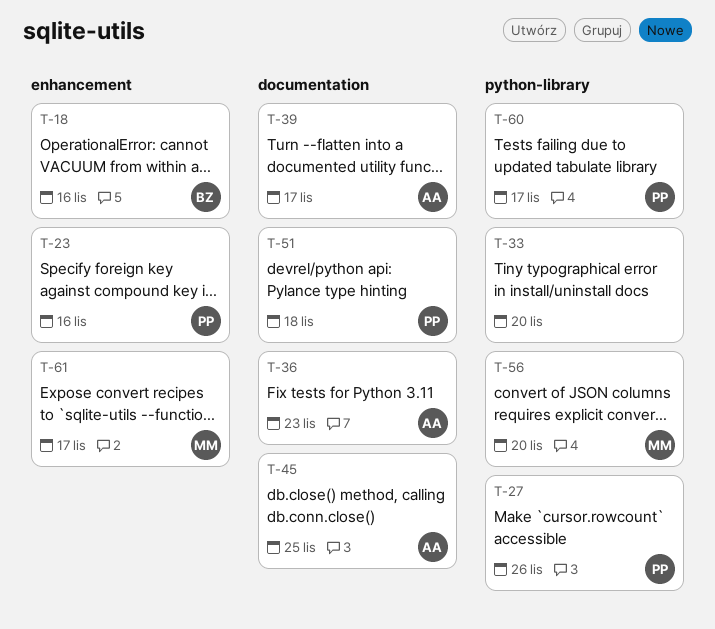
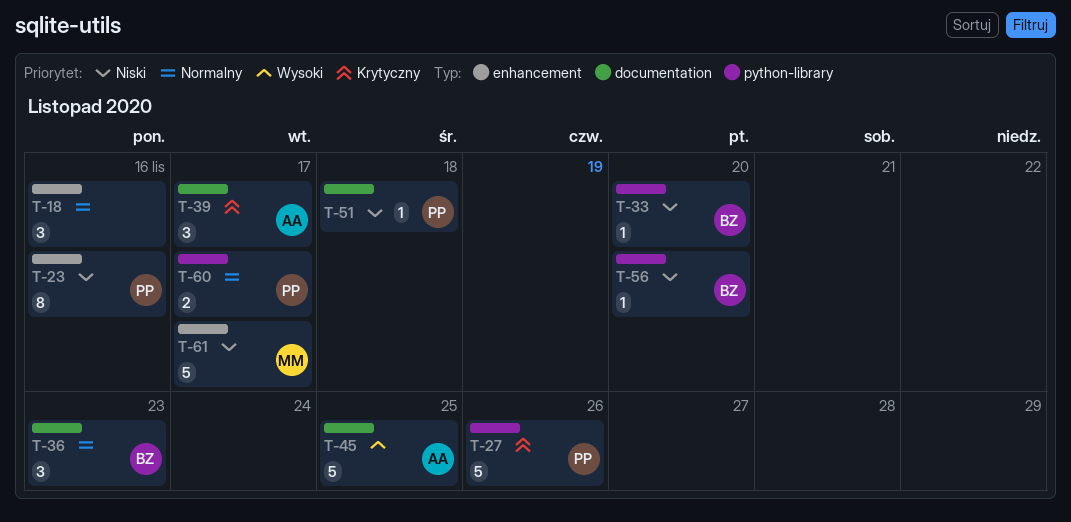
T-18, owner: BZ -> none
T-33, owner: none -> BZ
T-36, owner: AA -> BZ
T-56, owner: MM -> BZ

